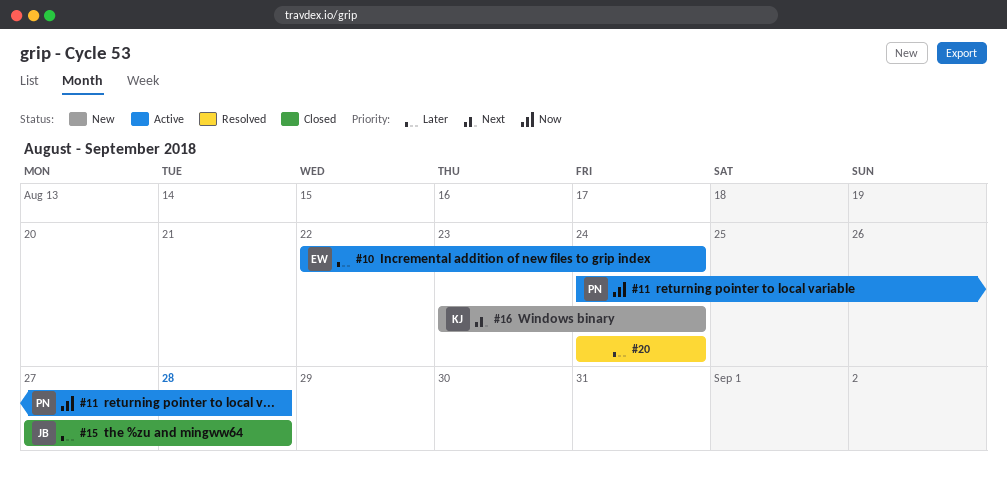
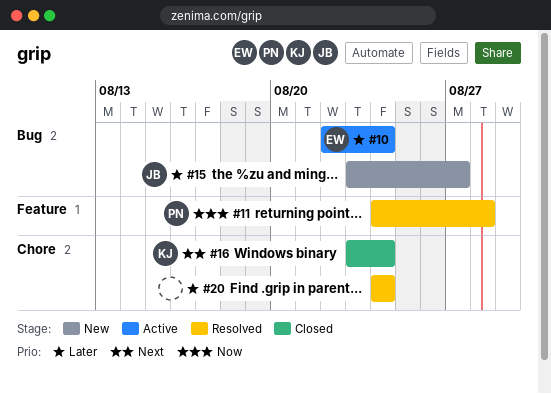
#11, status: Active -> Resolved
#15, status: Closed -> New
#15, start: Aug 27 -> Aug 23
#15, due: Aug 28 -> Aug 27
#16, status: New -> Closed

